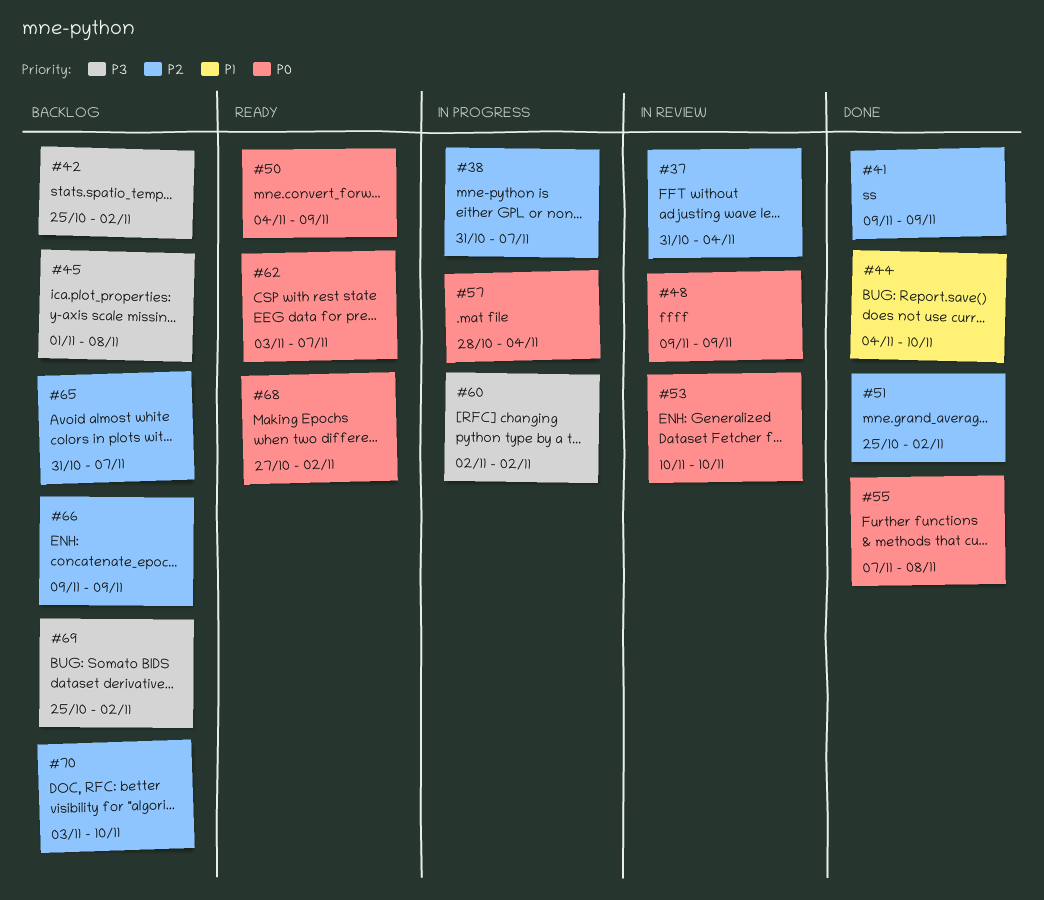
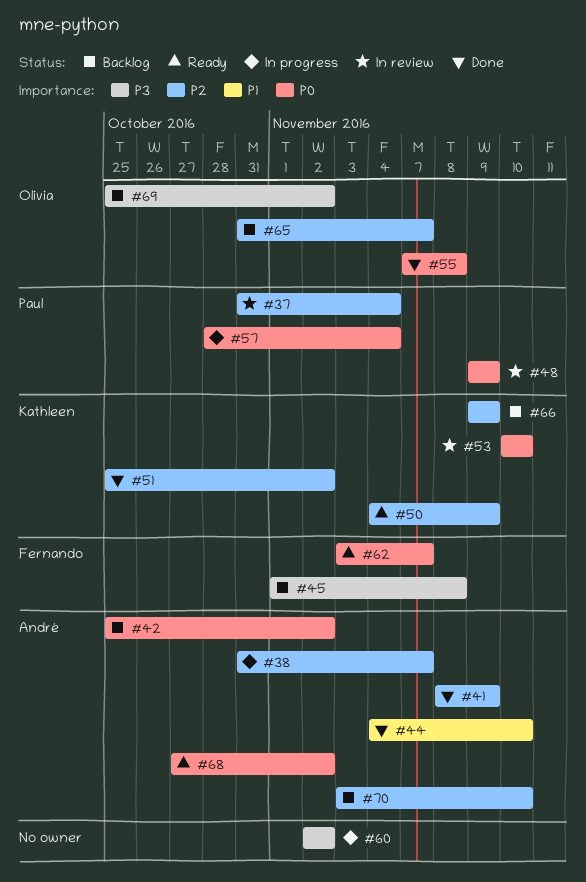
#41, start: Nov 9 -> Nov 8
#42, priority: P3 -> P0
#50, priority: P0 -> P2

